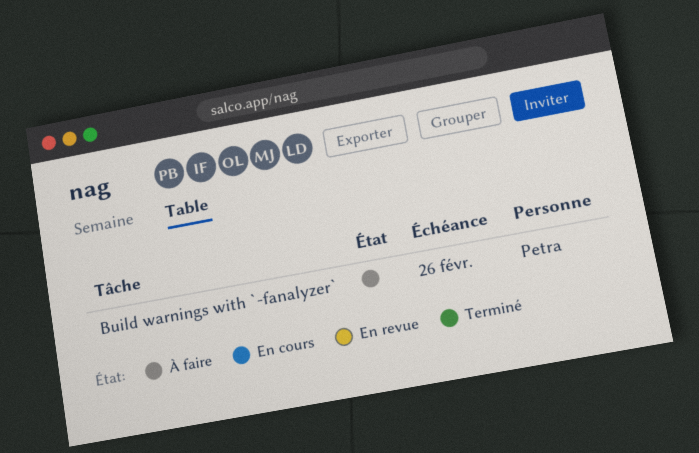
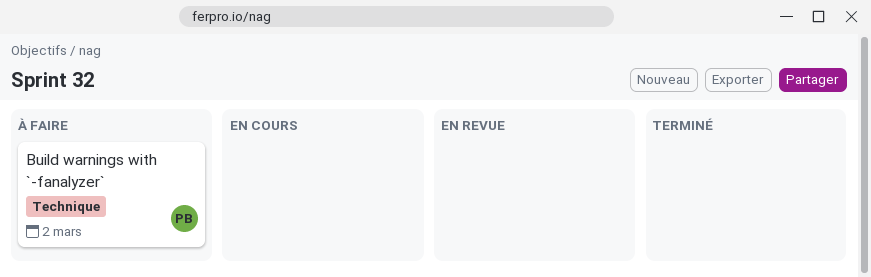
Build warnings with `-fanalyzer`, due: Feb 26 -> Mar 2

